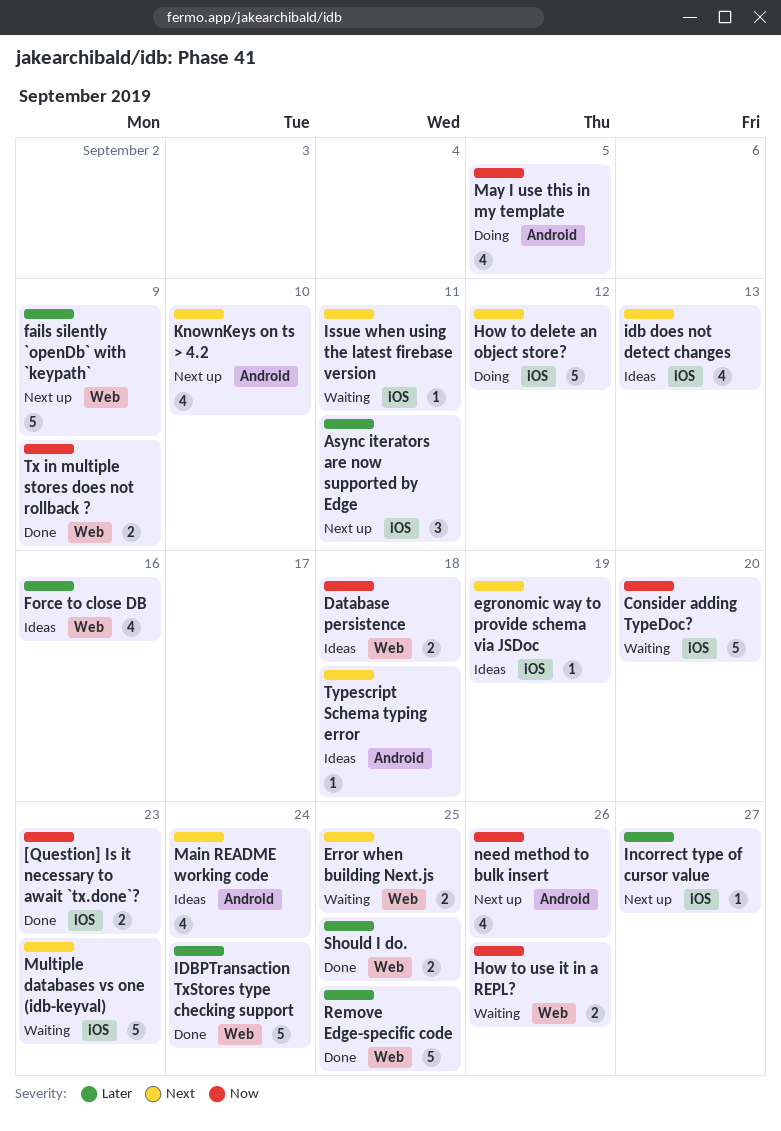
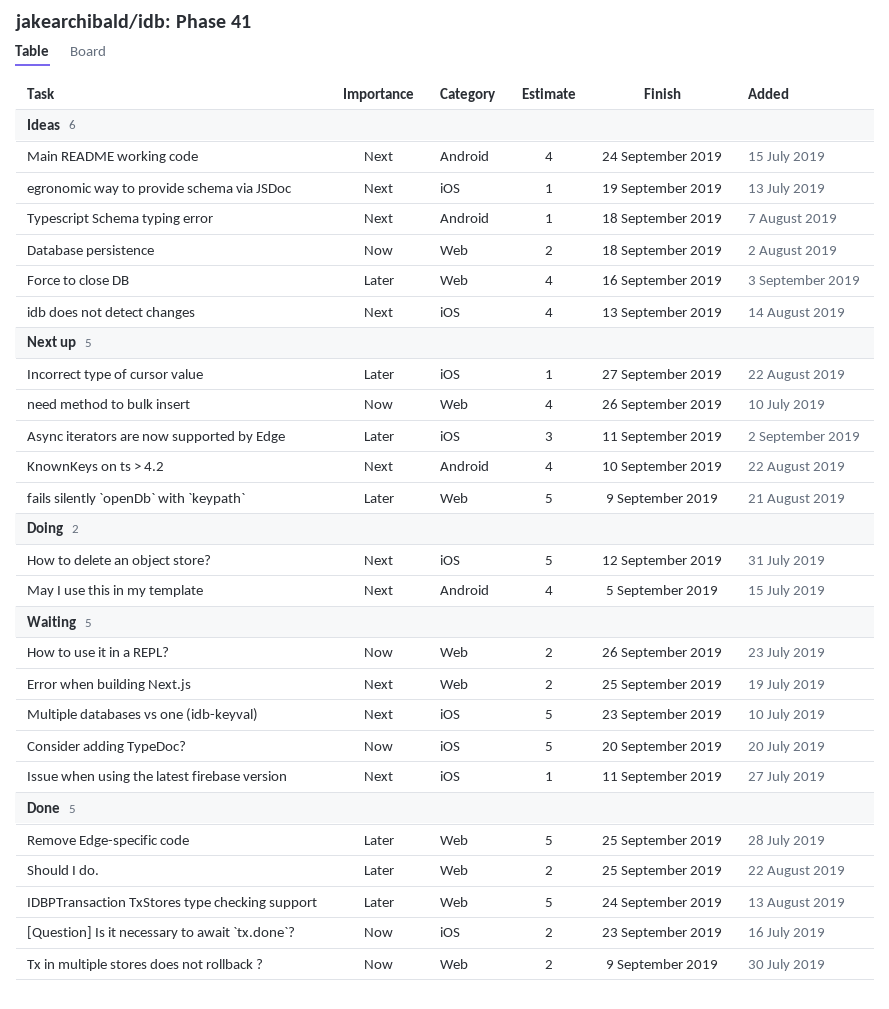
May I use this in my template, priority: Now -> Next
need method to bulk insert, label: Android -> Web

